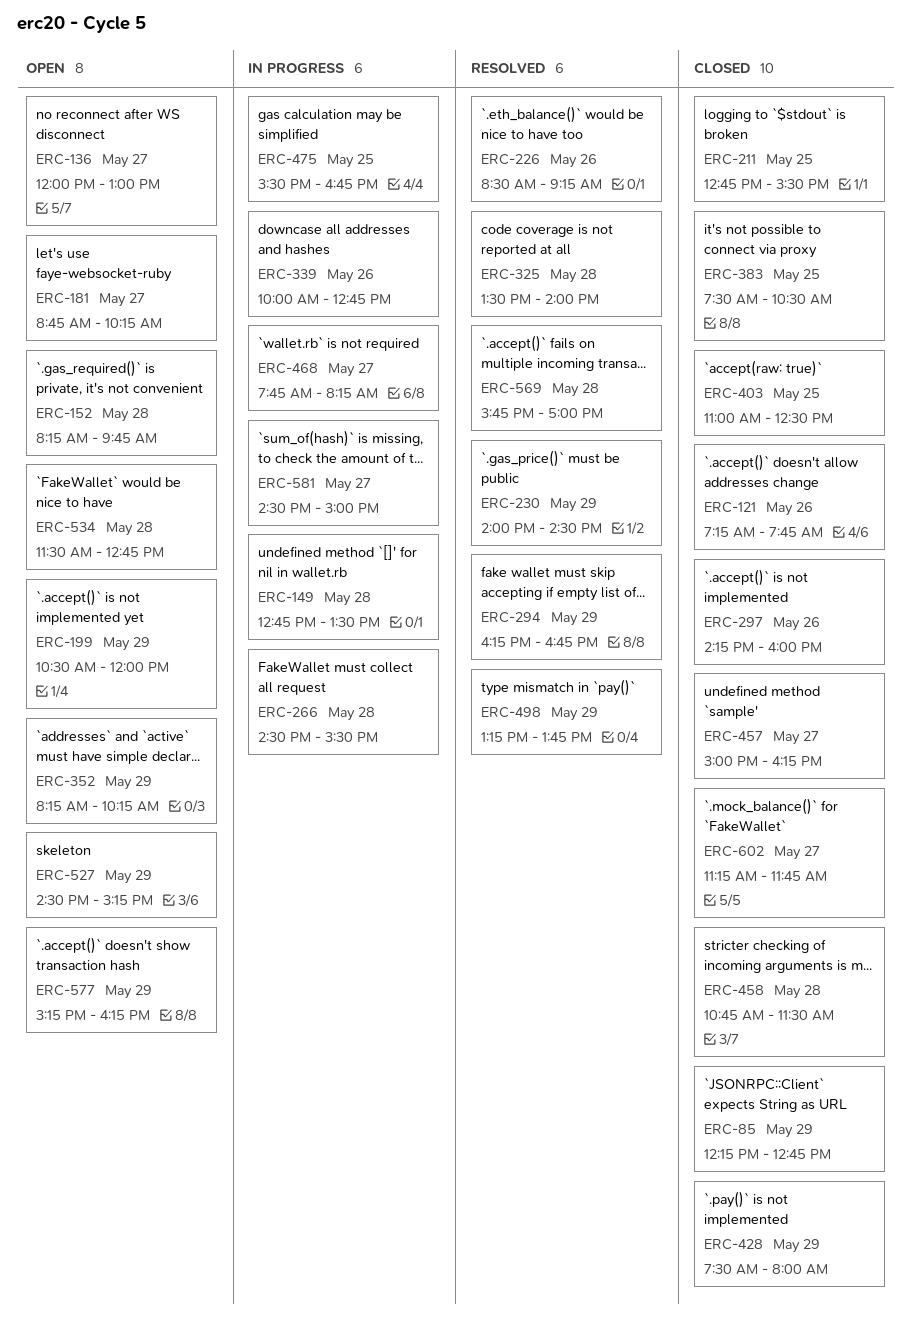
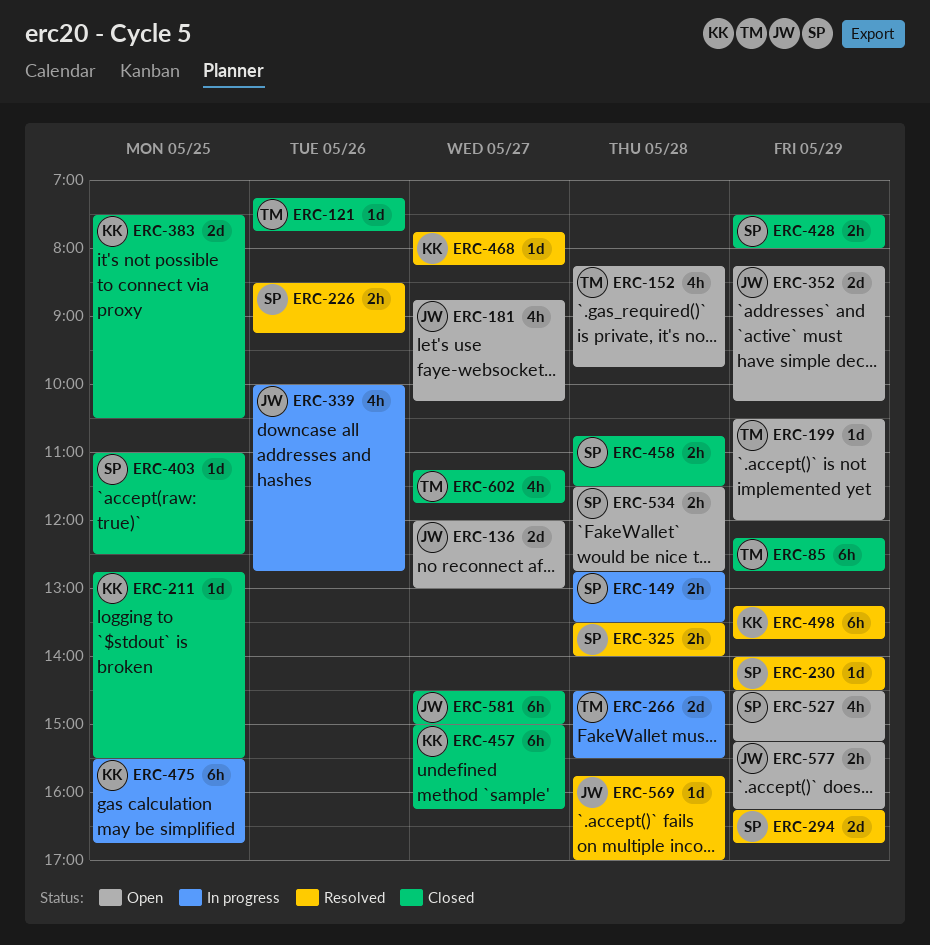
ERC-297: present -> none
ERC-468, status: In progress -> Resolved
ERC-581, status: In progress -> Closed

